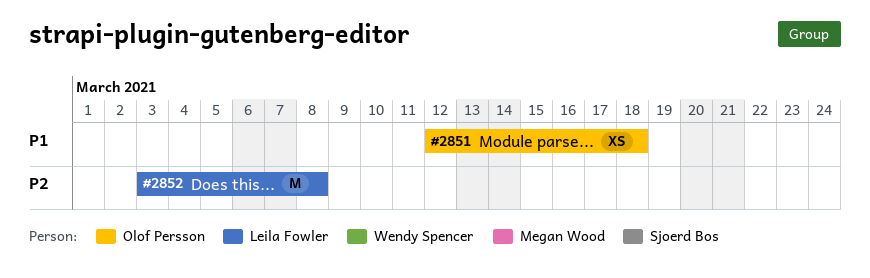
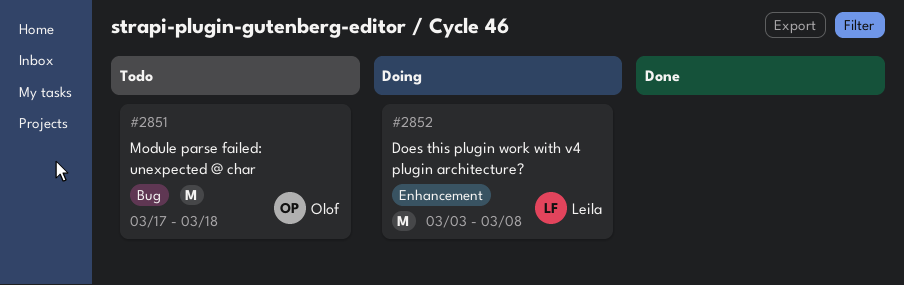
#2851, estimate: XS -> M
#2851, start: Mar 12 -> Mar 17

